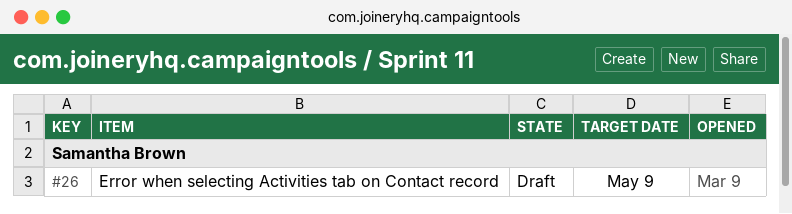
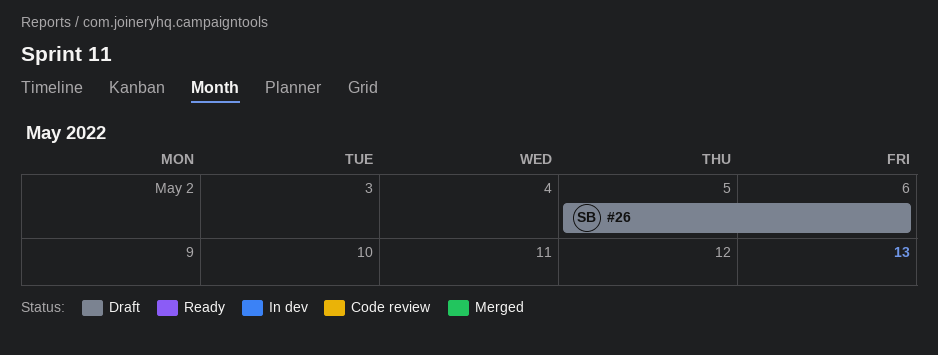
#26, due: May 9 -> May 6

